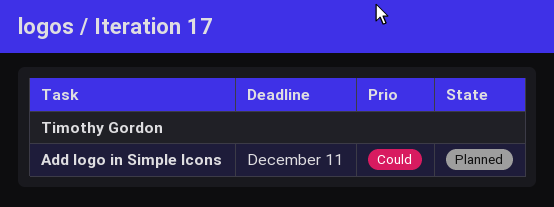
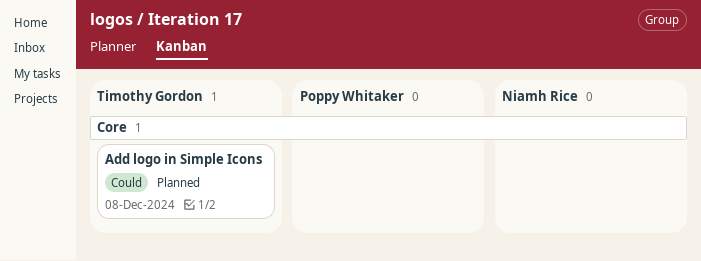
Add logo in Simple Icons, due: Dec 11 -> Dec 8

